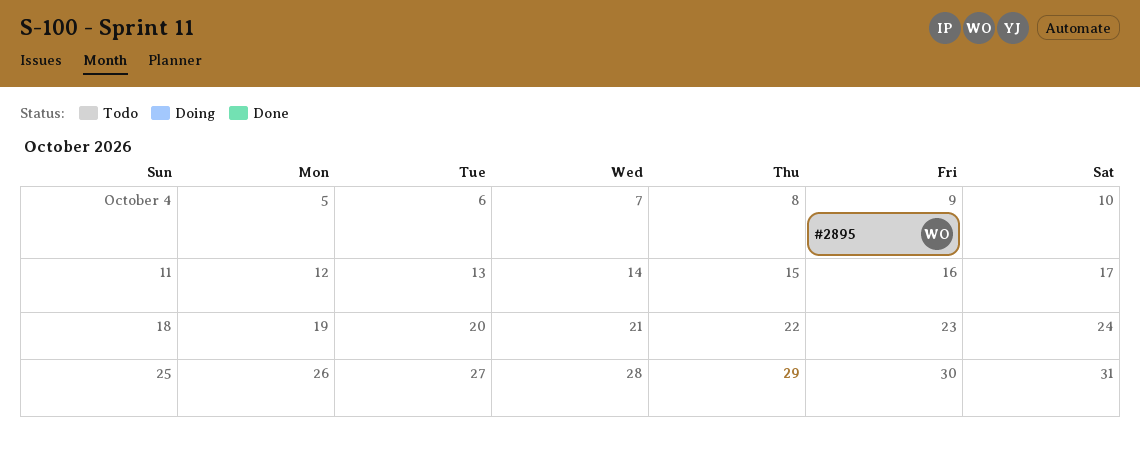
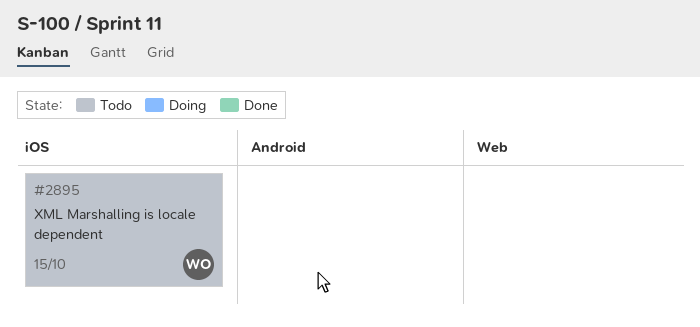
#2895, due: Oct 9 -> Oct 15

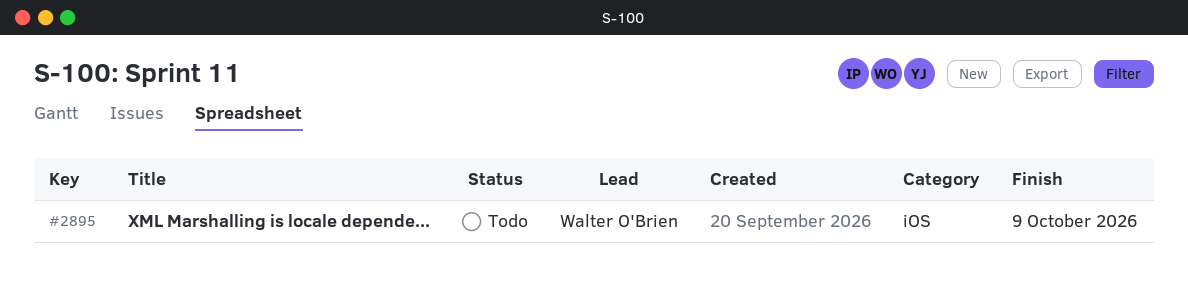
#2895, due: Oct 15 -> Oct 9

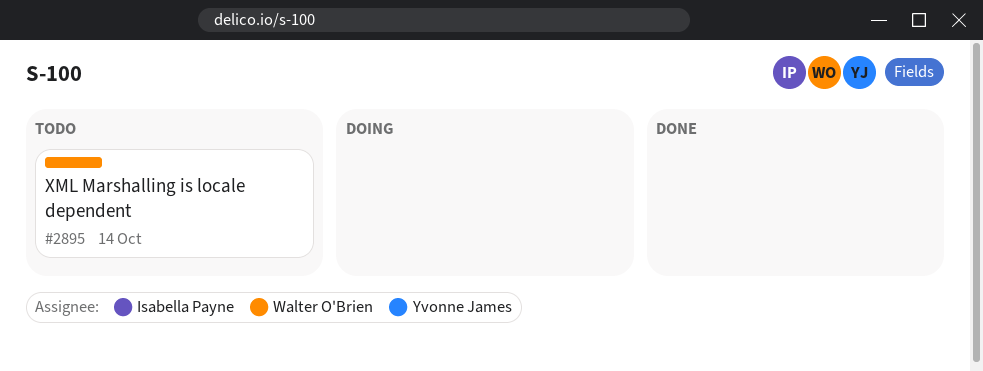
#2895, due: Oct 9 -> Oct 14

